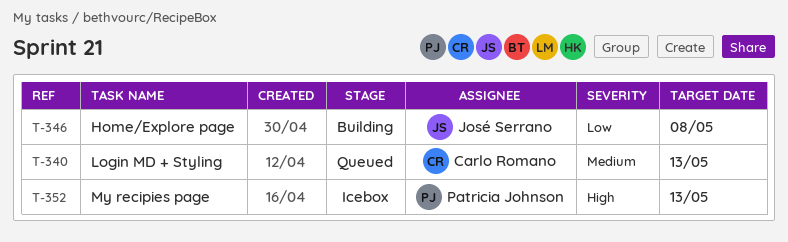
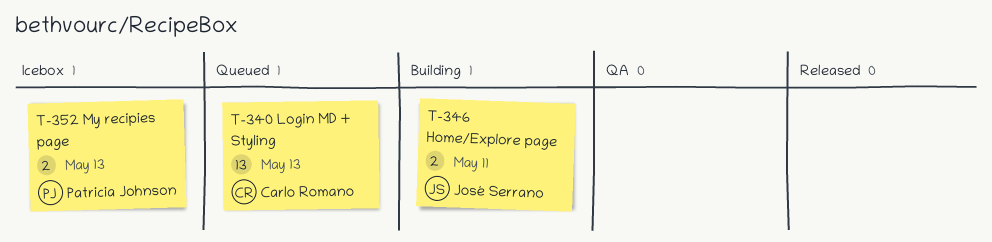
T-346, due: May 8 -> May 11

